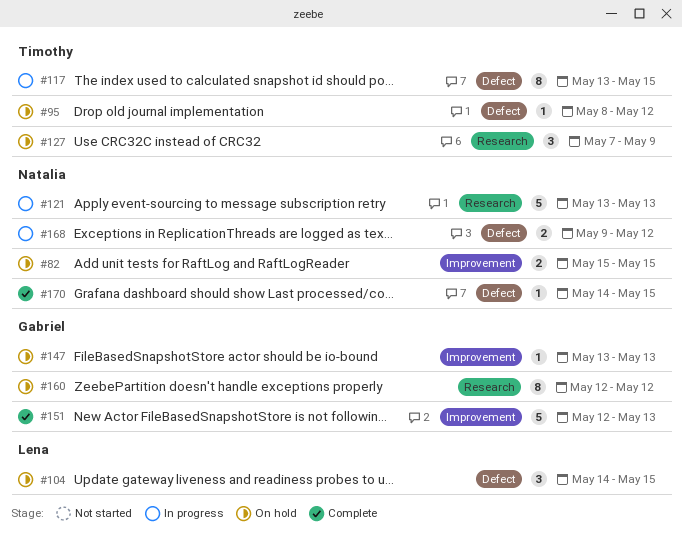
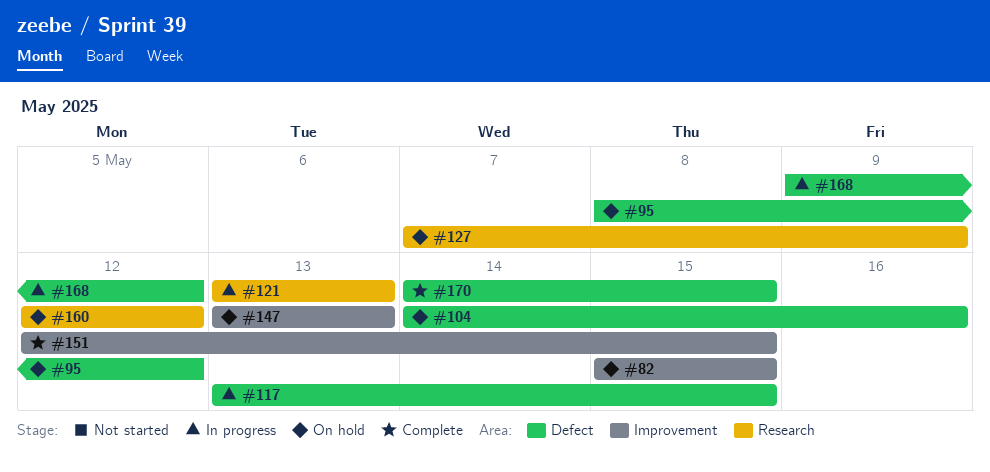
#104, due: May 15 -> May 16
#151, due: May 13 -> May 15

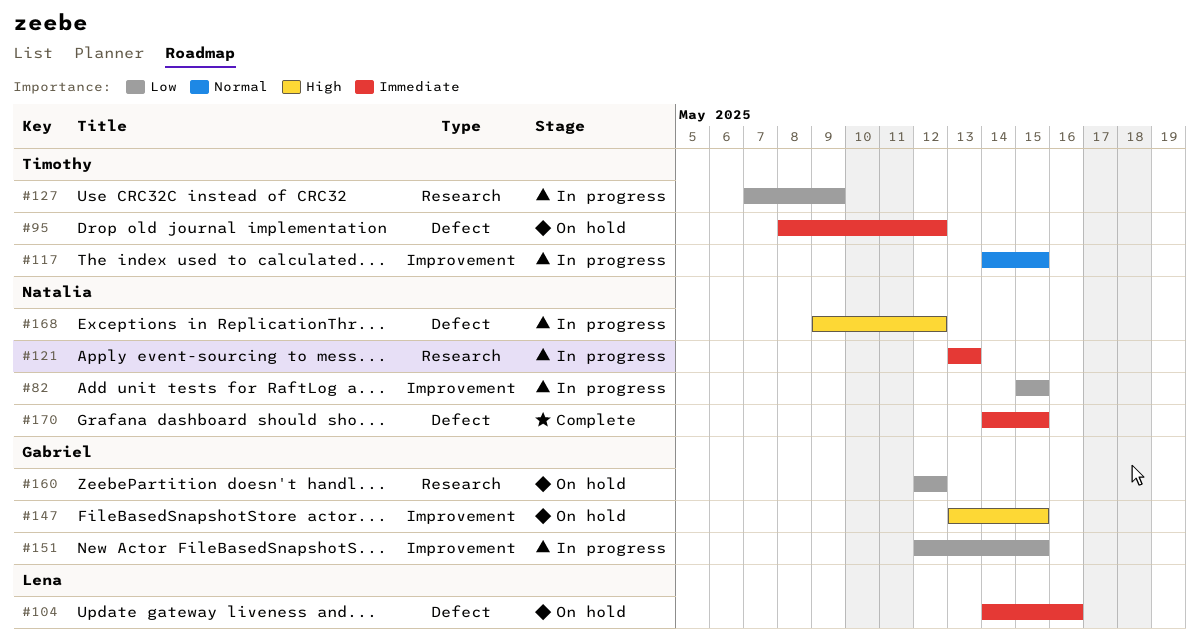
#82, status: On hold -> In progress
#117, label: Defect -> Improvement
#117, start: May 13 -> May 14
#127, status: On hold -> In progress
#147, due: May 13 -> May 15
#151, status: Complete -> In progress

